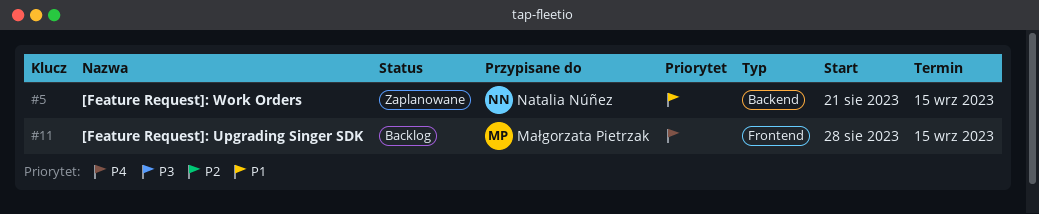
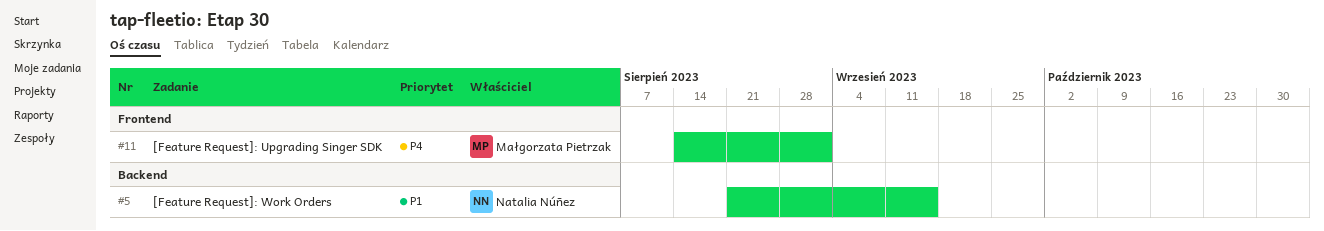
#11, start: Aug 28 -> Aug 14
#11, due: Sep 15 -> Sep 1

